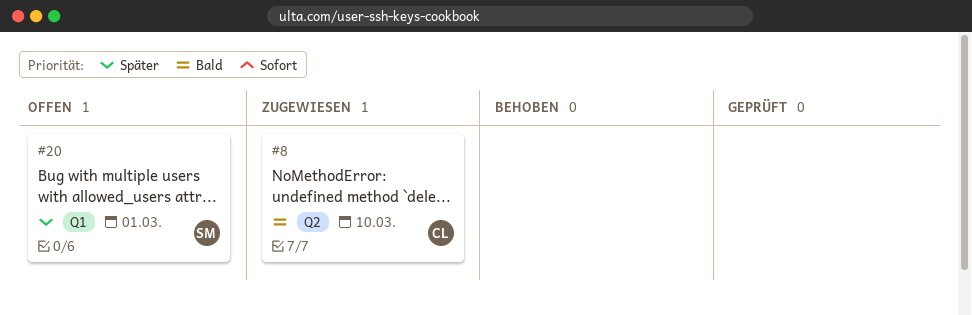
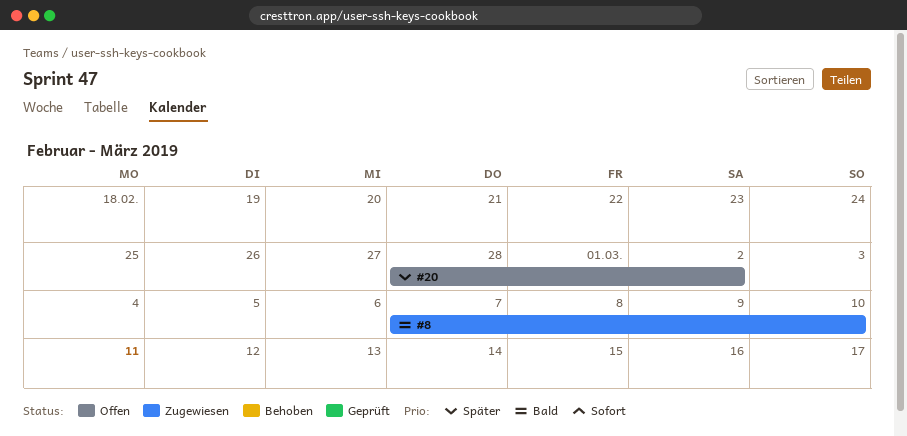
#20, due: Mar 1 -> Mar 2

